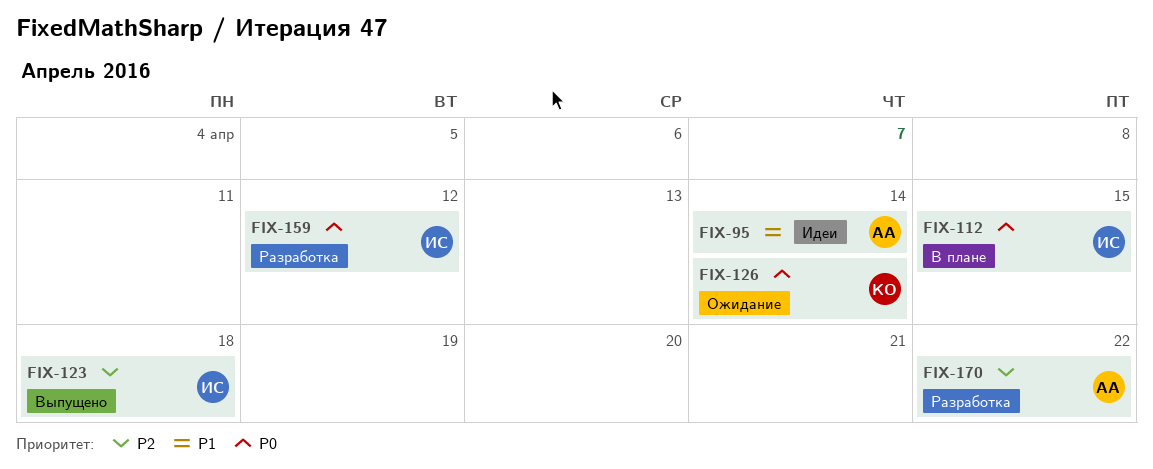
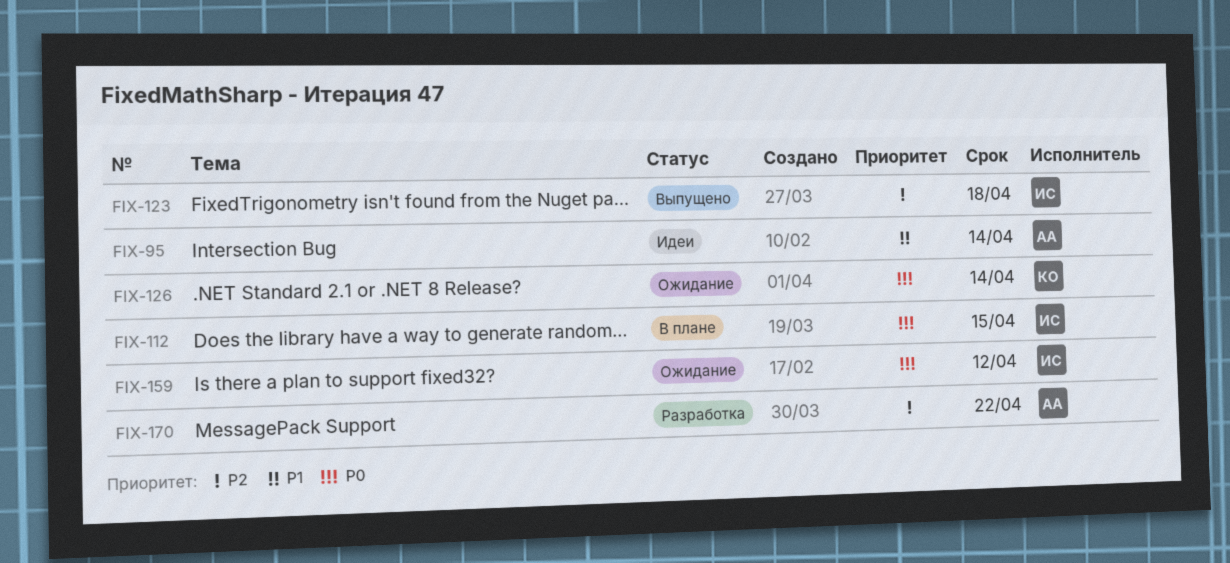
FIX-159, status: Разработка -> Ожидание

